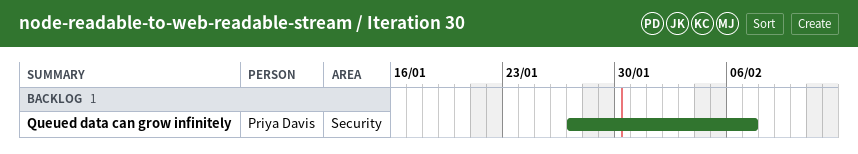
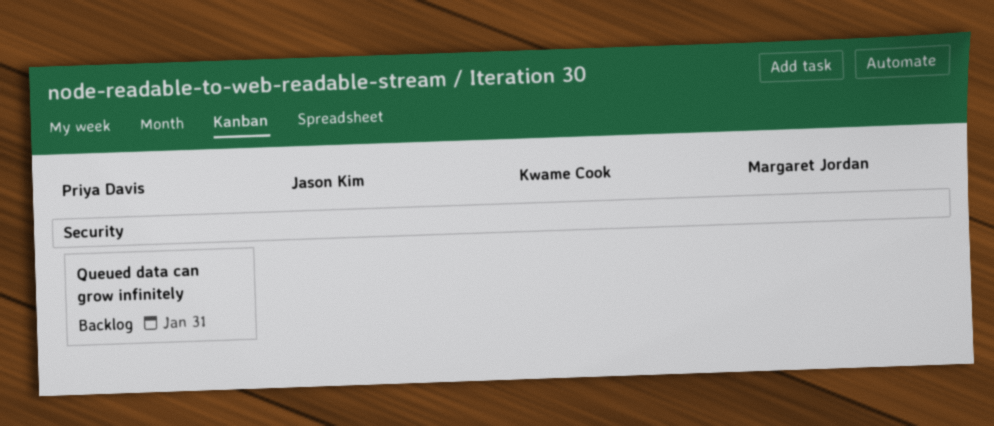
Queued data can grow infinitely, due: Feb 7 -> Jan 31

